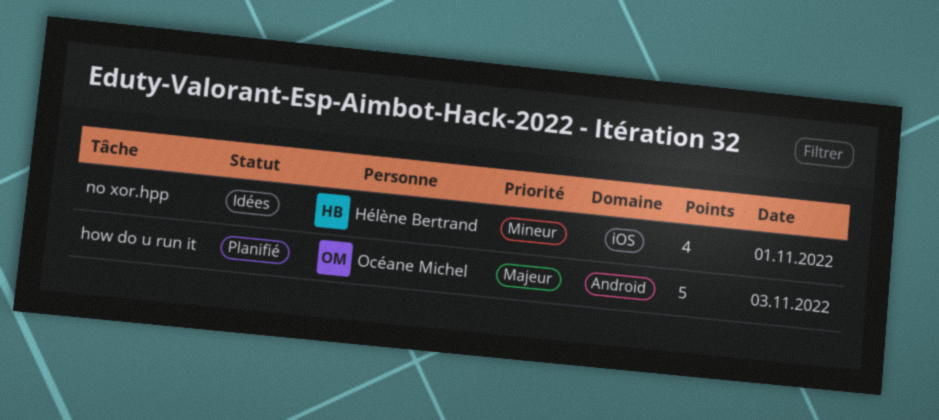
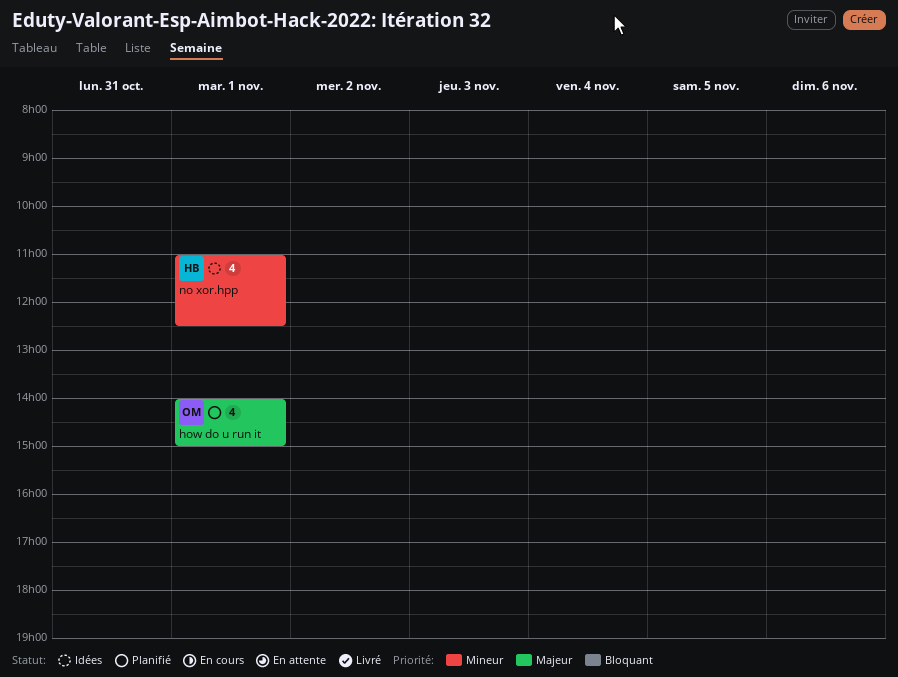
how do u run it, estimate: 5 -> 4
how do u run it, day: Nov 3 -> Nov 1

